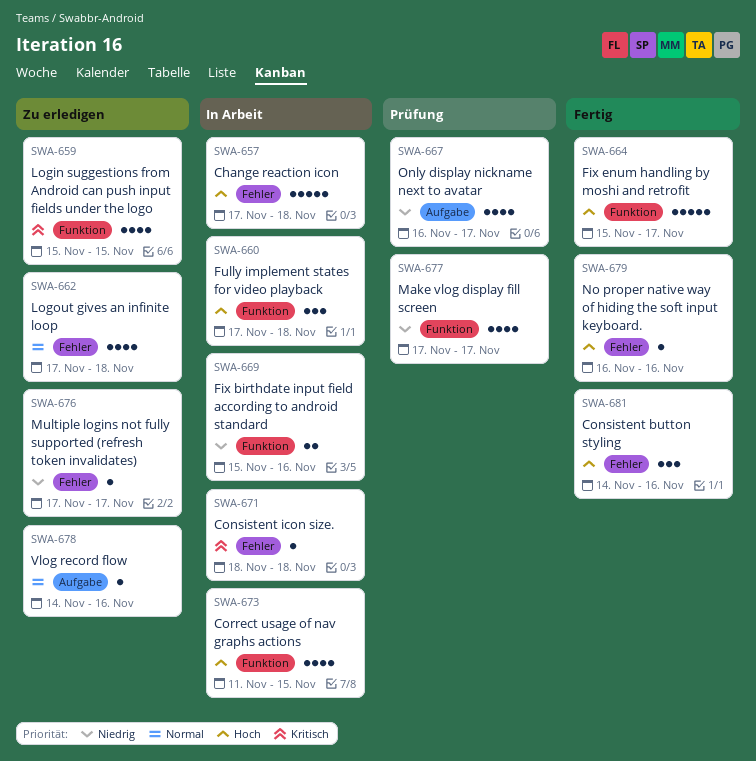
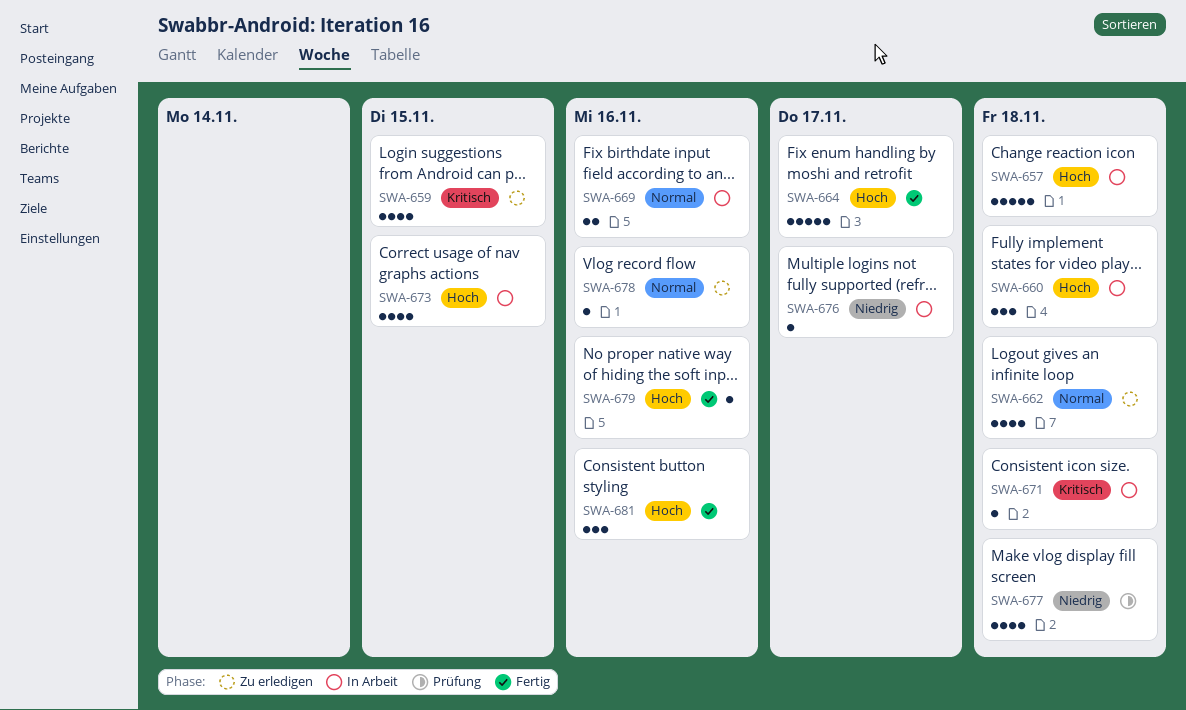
SWA-667: present -> none
SWA-669, priority: Niedrig -> Normal
SWA-676, status: Zu erledigen -> In Arbeit
SWA-677, due: Nov 17 -> Nov 18

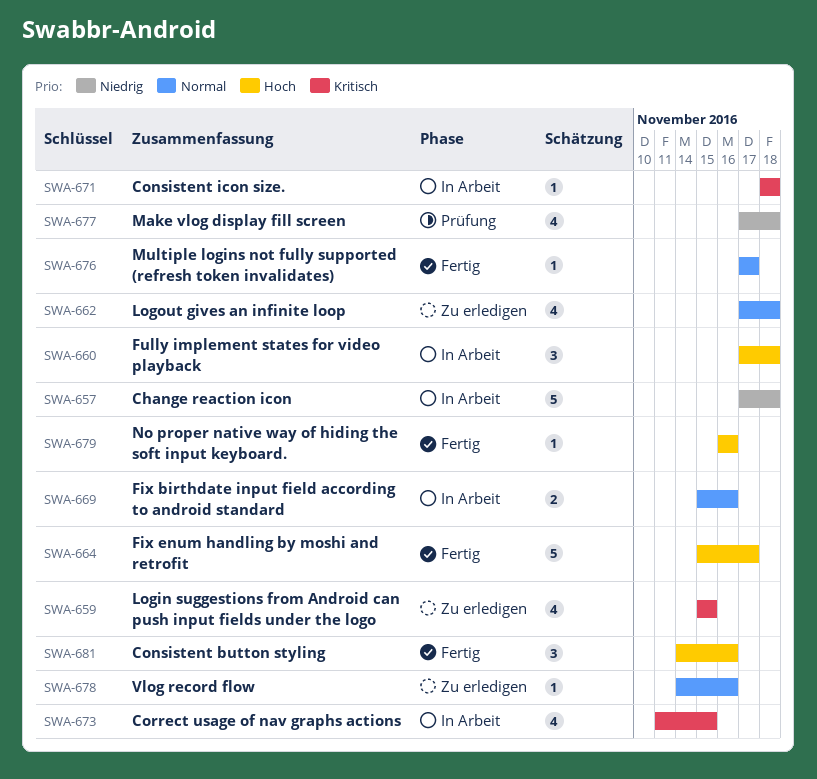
SWA-657, priority: Hoch -> Niedrig
SWA-673, priority: Hoch -> Kritisch
SWA-676, status: In Arbeit -> Fertig
SWA-676, priority: Niedrig -> Normal

